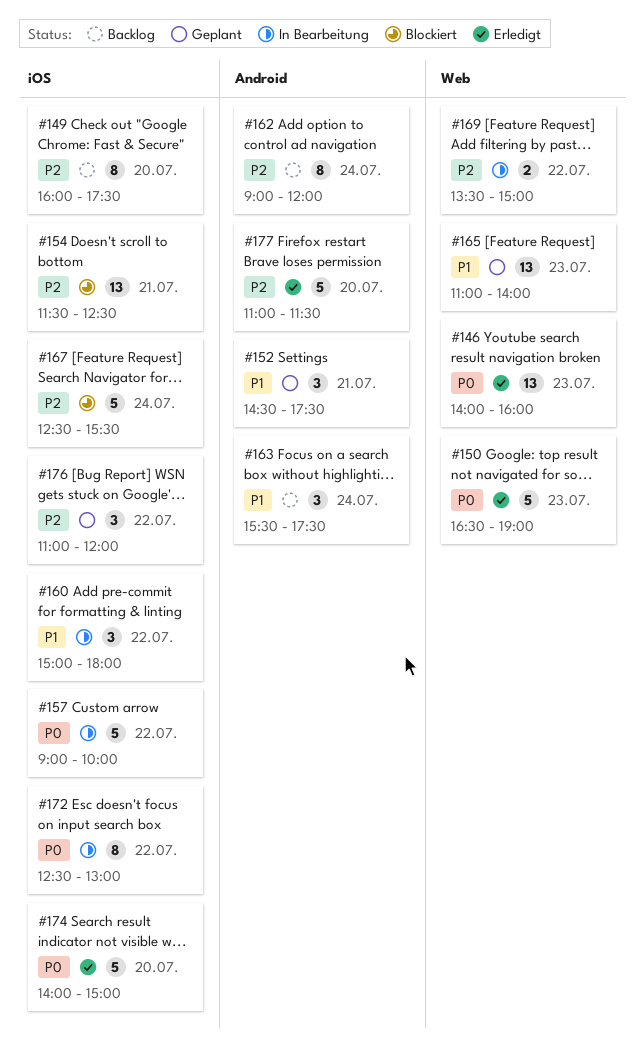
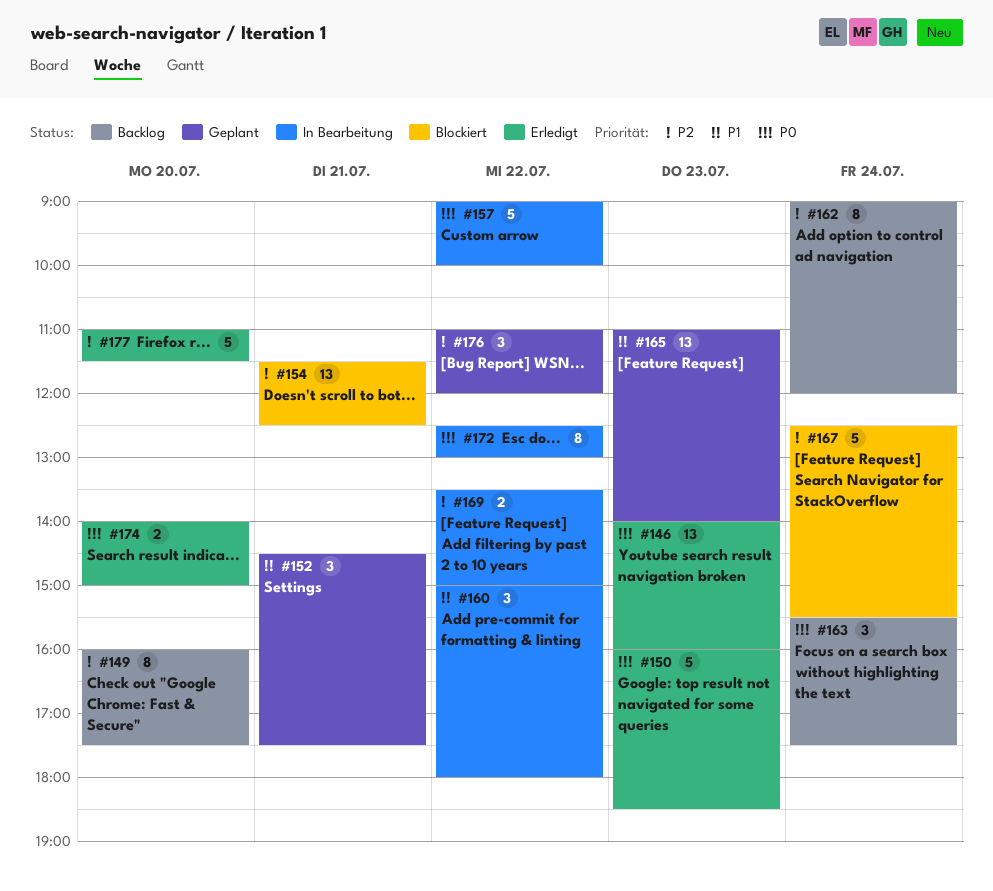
#150, begins: 16:30 -> 16:00
#150, ends: 19:00 -> 18:30
#163, priority: P1 -> P0
#174, estimate: 5 -> 2

